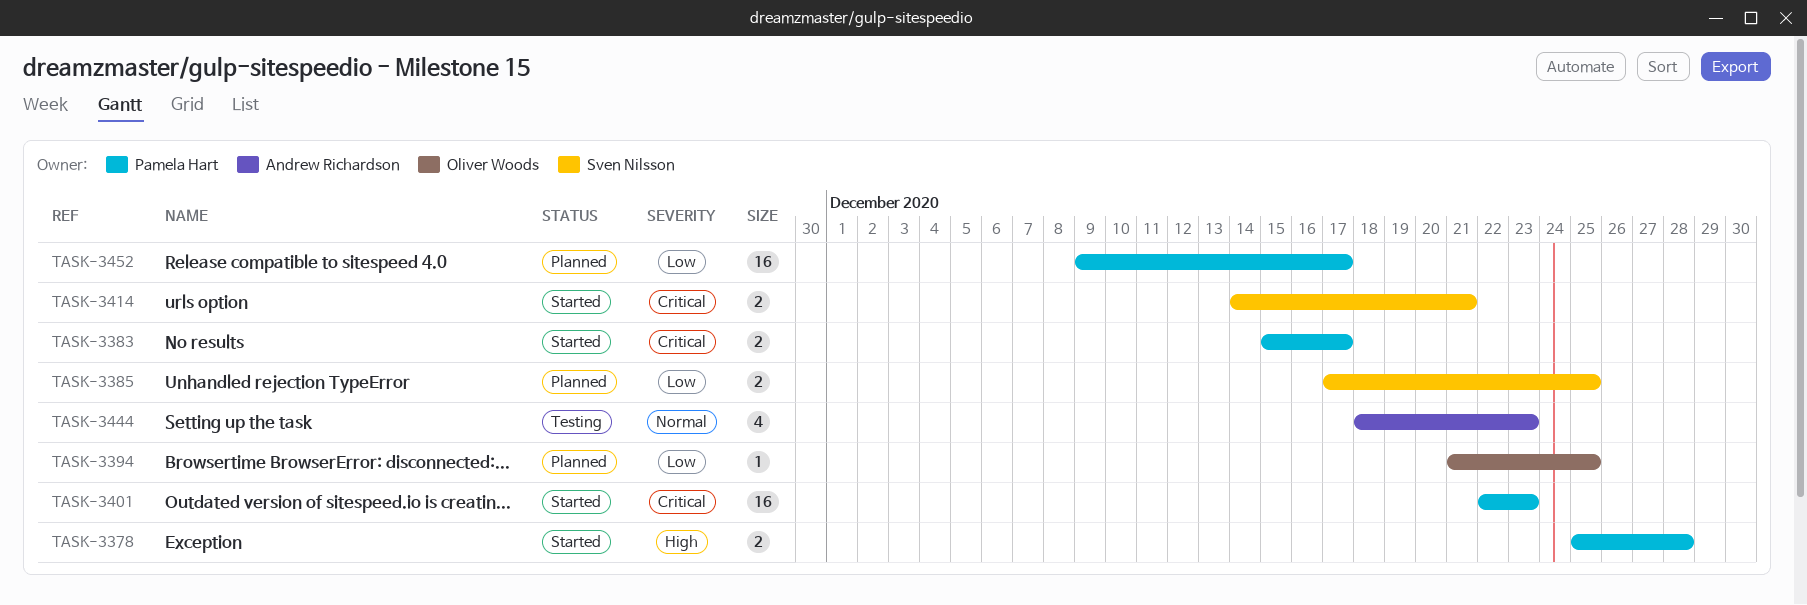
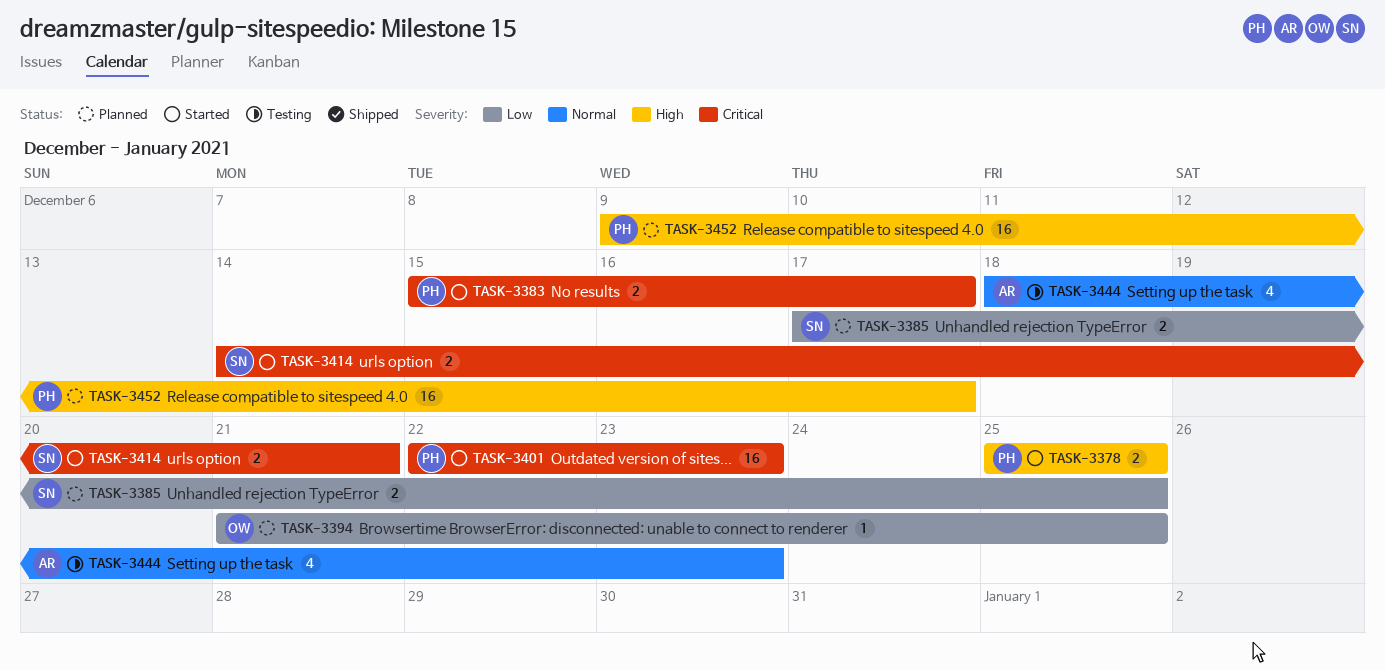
TASK-3378, due: Dec 28 -> Dec 25
TASK-3452, priority: Low -> High

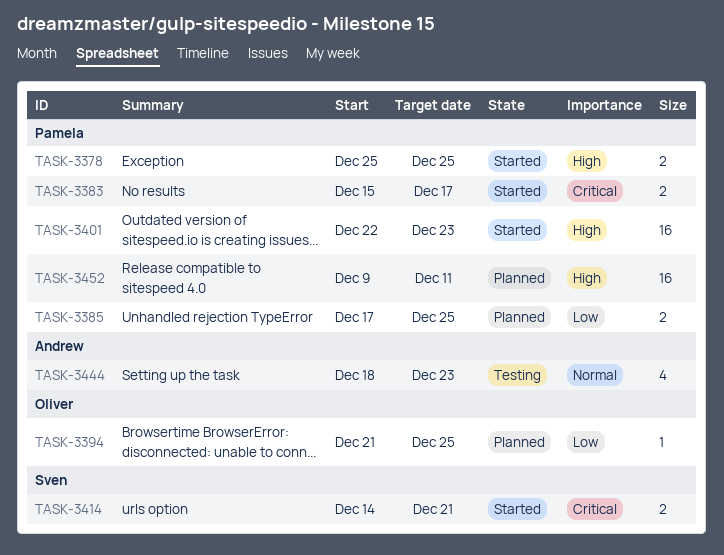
TASK-3385, owner: Sven -> Pamela
TASK-3401, priority: Critical -> High
TASK-3452, due: Dec 17 -> Dec 11

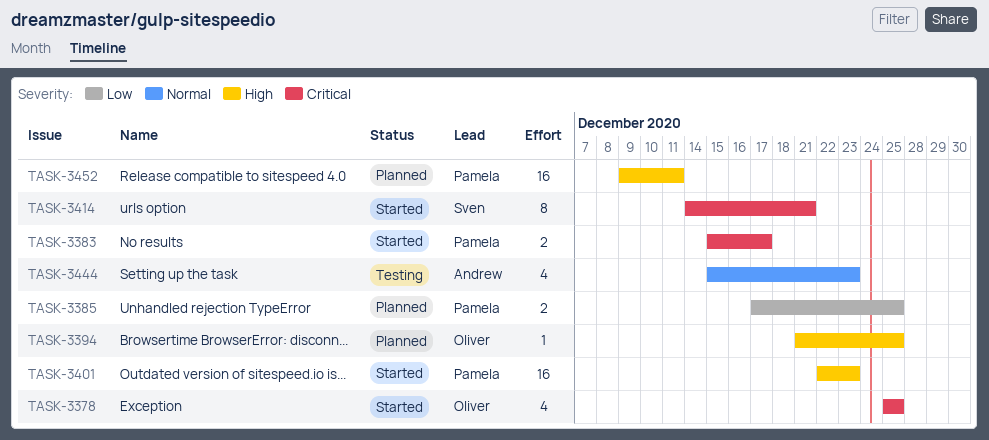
TASK-3378, owner: Pamela -> Oliver
TASK-3378, priority: High -> Critical
TASK-3378, estimate: 2 -> 4
TASK-3394, priority: Low -> High
TASK-3414, estimate: 2 -> 8
TASK-3444, start: Dec 18 -> Dec 15

